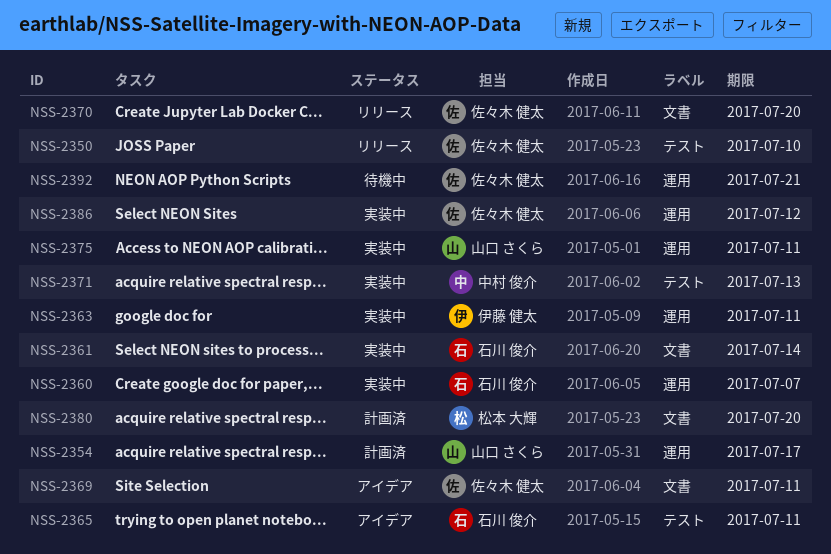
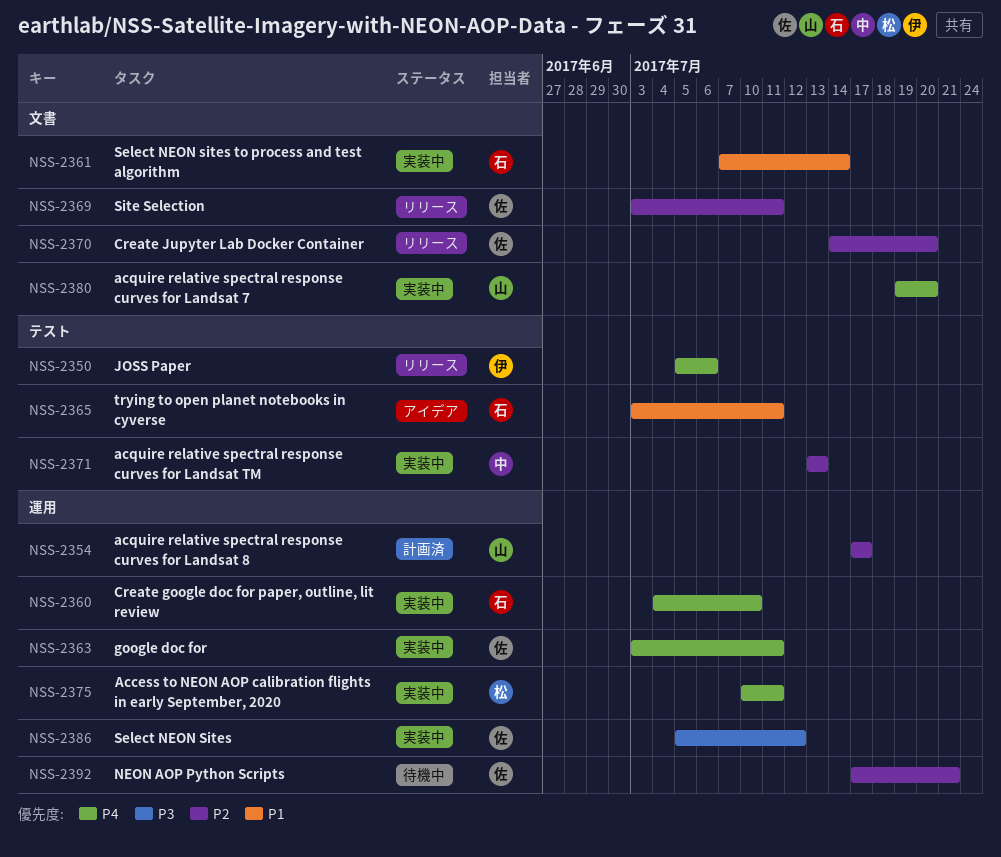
NSS-2350, owner: 佐々木 健太 -> 伊藤 健太
NSS-2350, due: Jul 10 -> Jul 6
NSS-2360, due: Jul 7 -> Jul 10
NSS-2363, owner: 伊藤 健太 -> 佐々木 健太
NSS-2369, status: アイデア -> リリース
NSS-2375, owner: 山口 さくら -> 松本 大輝
NSS-2380, status: 計画済 -> 実装中
NSS-2380, owner: 松本 大輝 -> 山口 さくら

